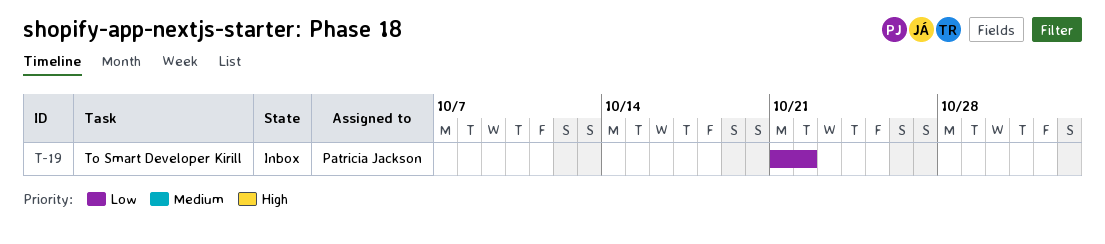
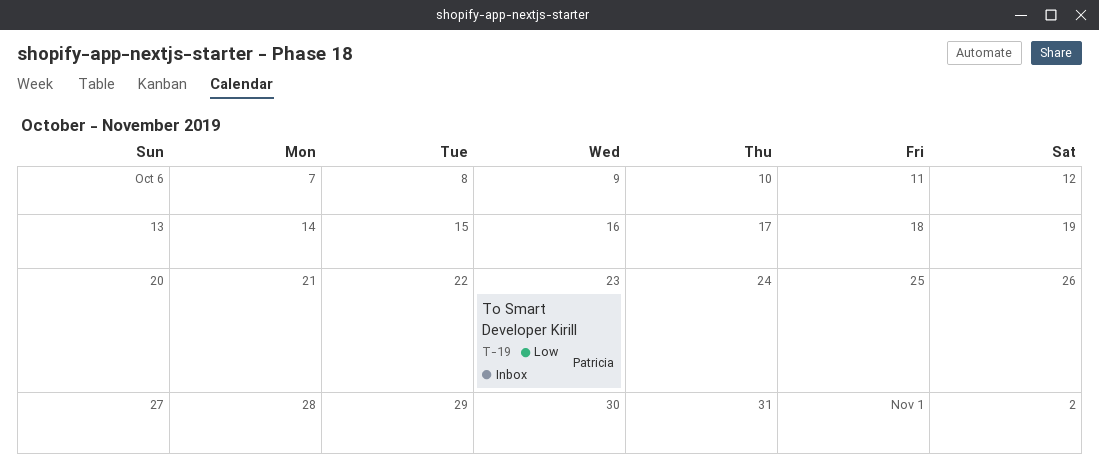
T-19, due: Oct 22 -> Oct 23

